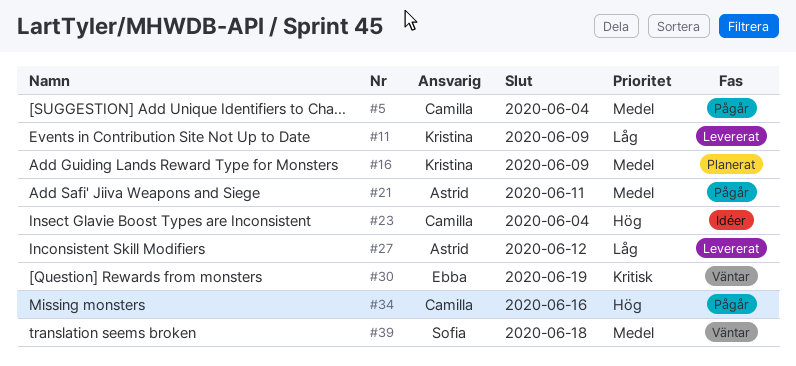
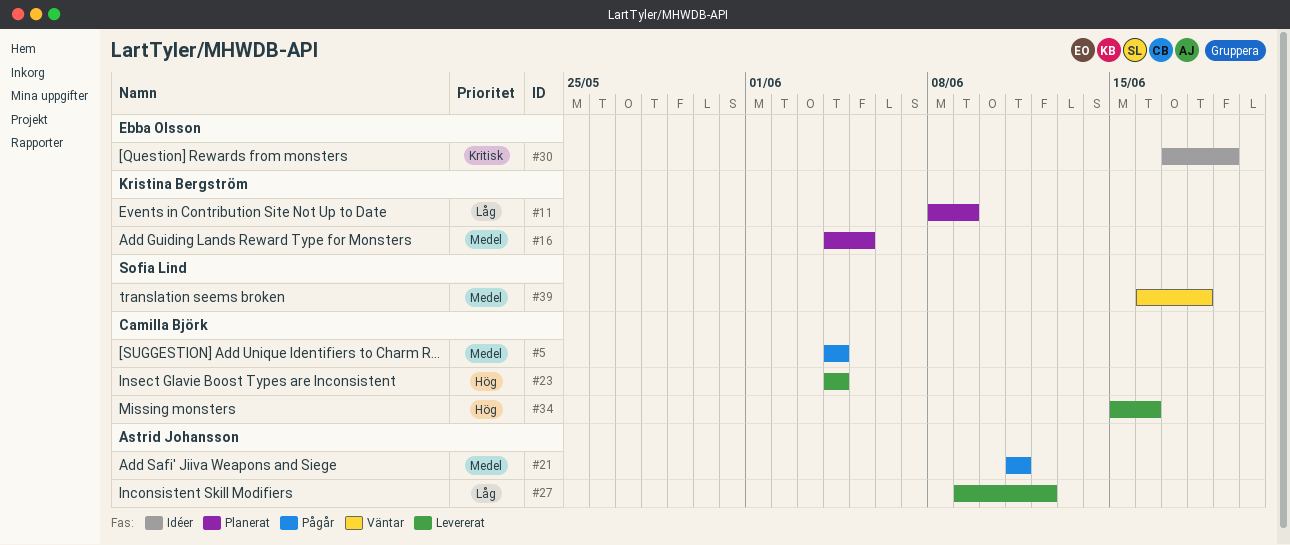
#11, status: Levererat -> Planerat
#16, due: Jun 9 -> Jun 5
#23, status: Idéer -> Levererat
#30, status: Väntar -> Idéer
#34, status: Pågår -> Levererat

